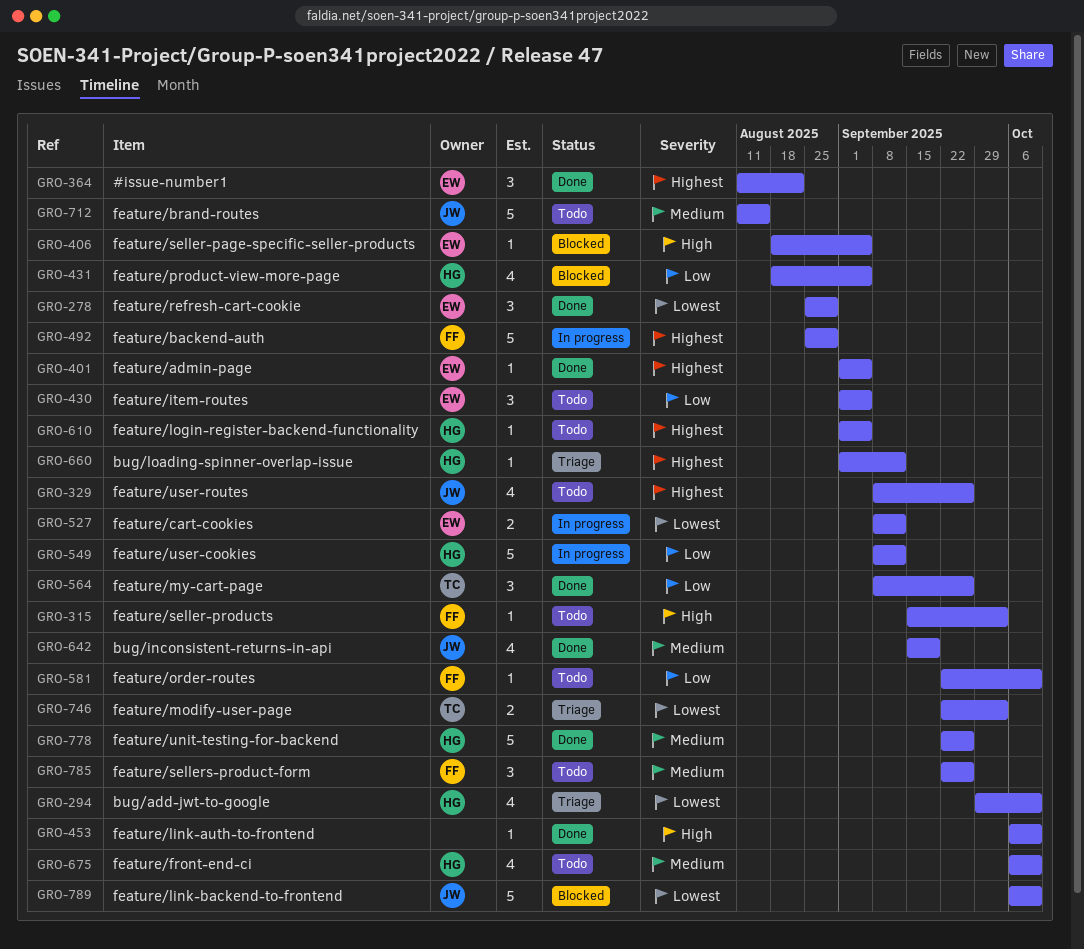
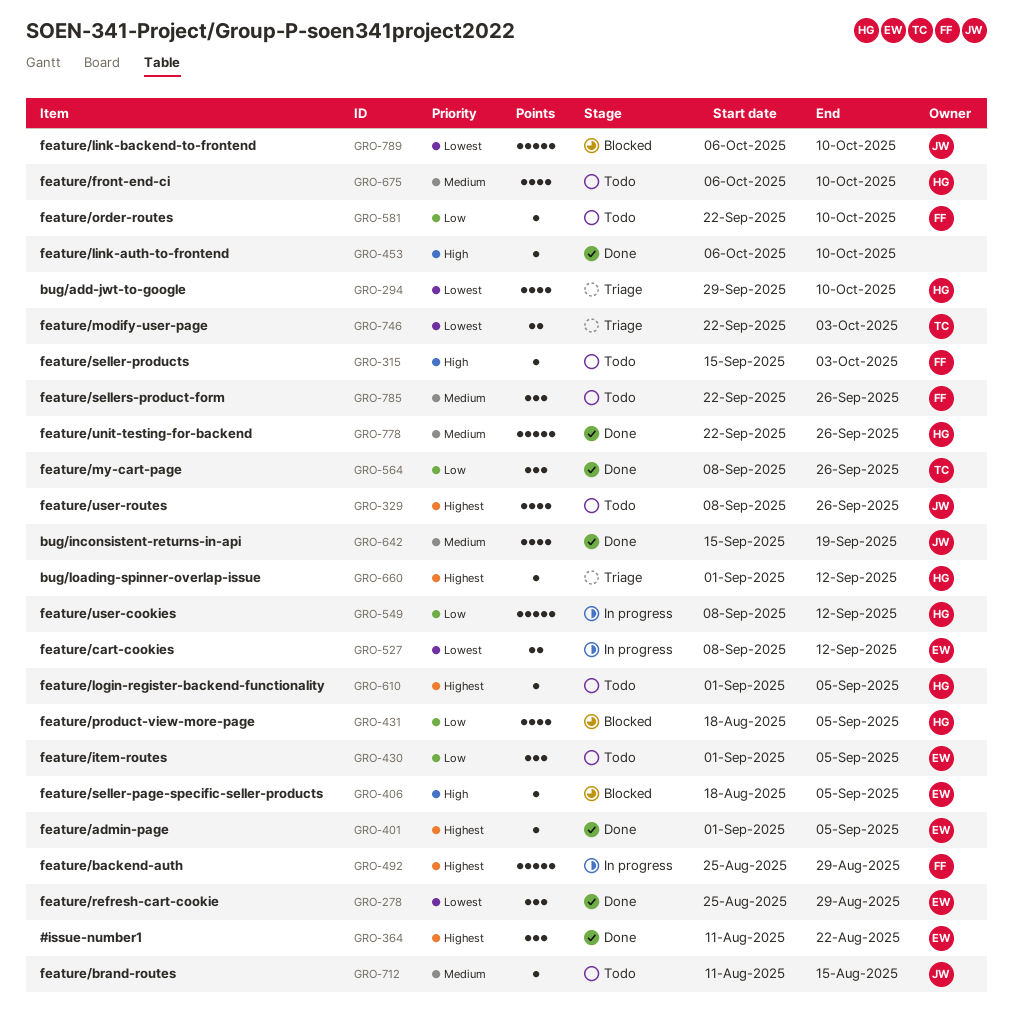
GRO-712, estimate: 5 -> 1

